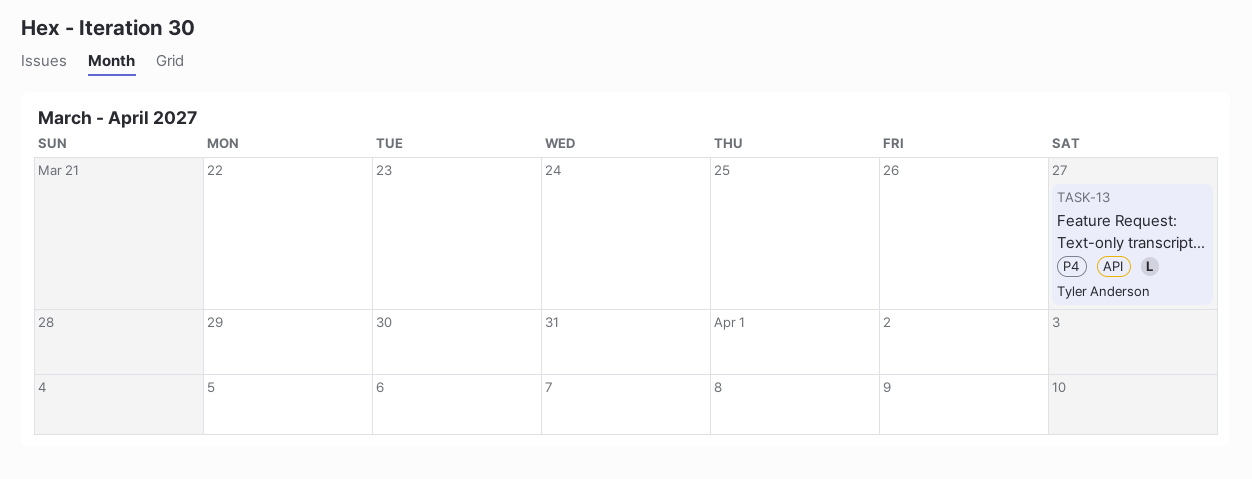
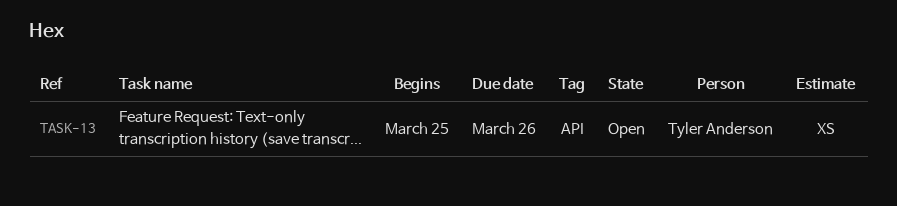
TASK-13, estimate: L -> XS
TASK-13, due: Mar 27 -> Mar 26

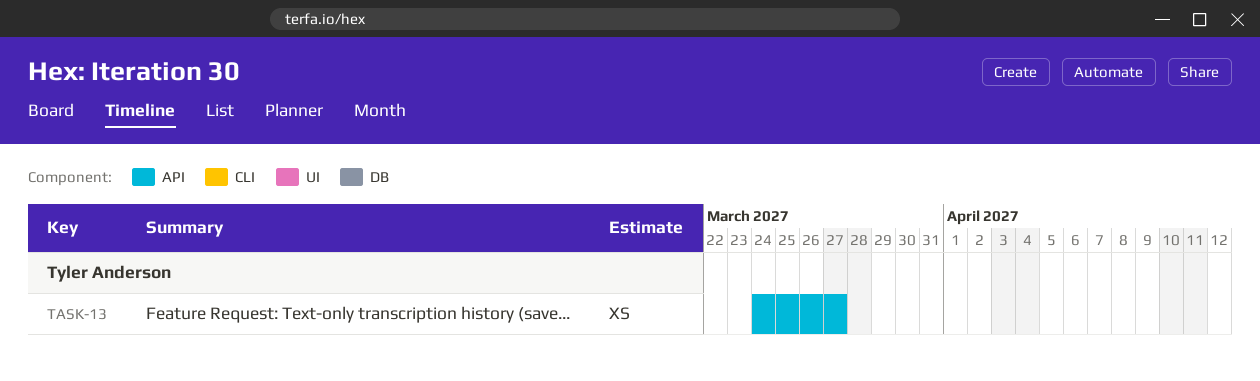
TASK-13, start: Mar 25 -> Mar 24
TASK-13, due: Mar 26 -> Mar 27

